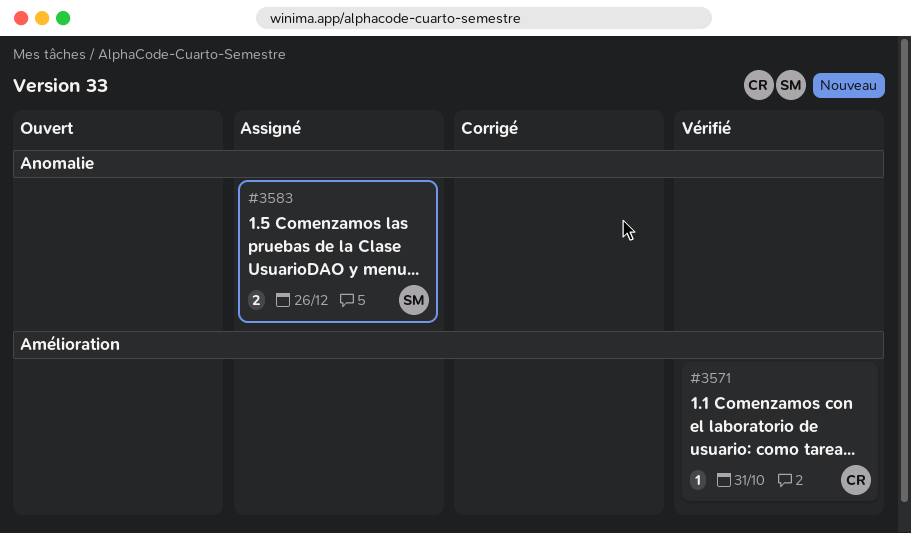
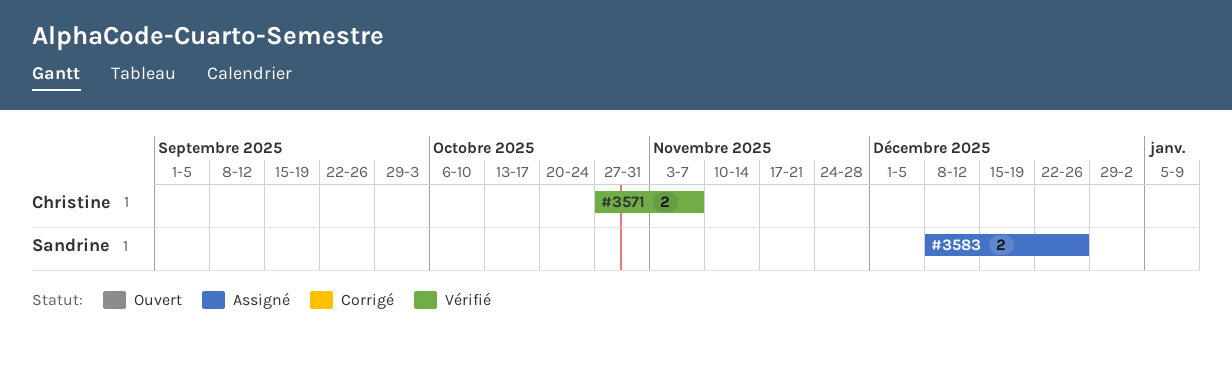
#3571, estimate: 1 -> 2
#3571, due: Oct 31 -> Nov 7

